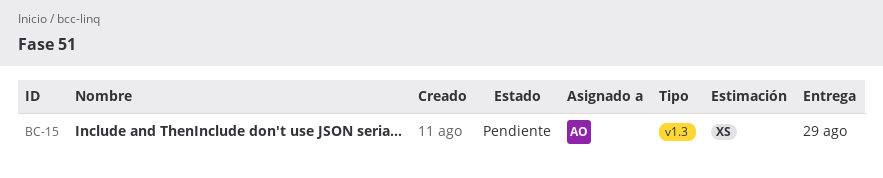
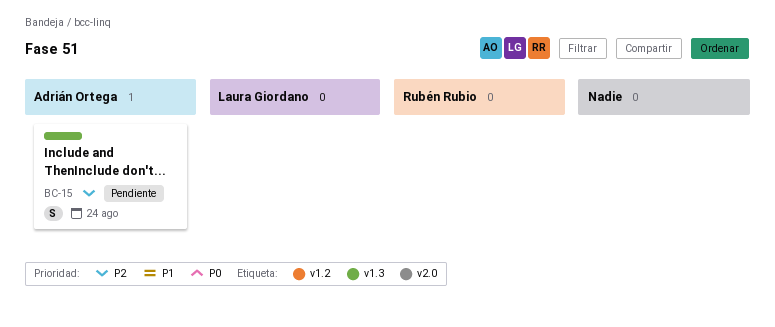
BC-15, estimate: XS -> S
BC-15, due: Aug 29 -> Aug 24

